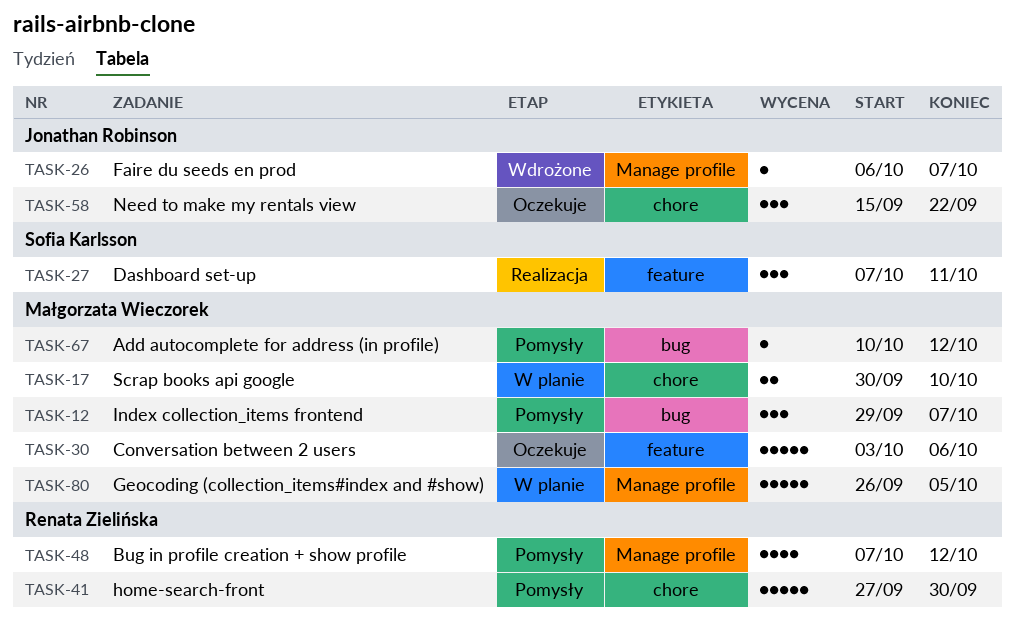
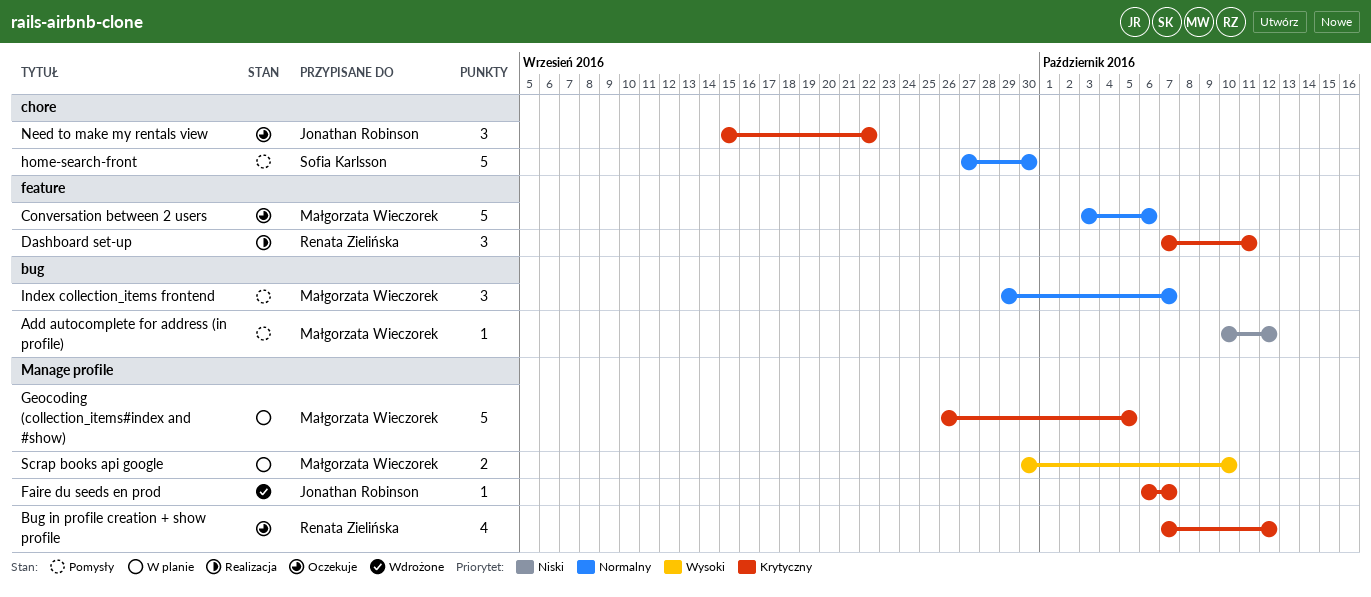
Bug in profile creation + show profile, status: Pomysły -> Oczekuje
Dashboard set-up, owner: Sofia Karlsson -> Renata Zielińska
home-search-front, owner: Renata Zielińska -> Sofia Karlsson
Scrap books api google, label: chore -> Manage profile

